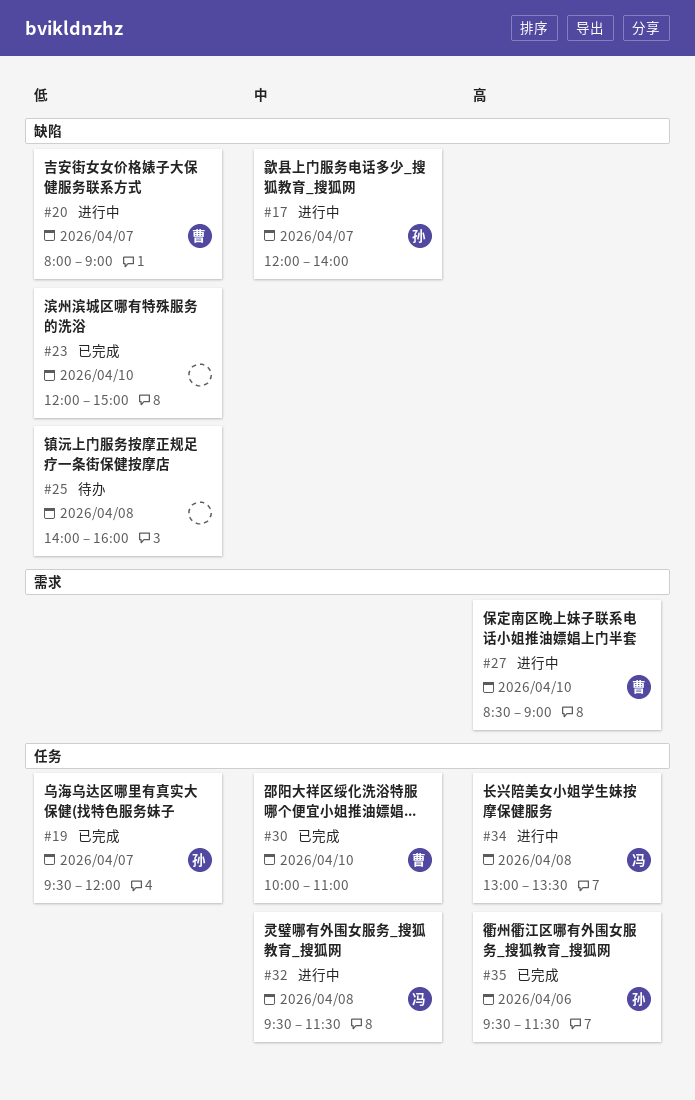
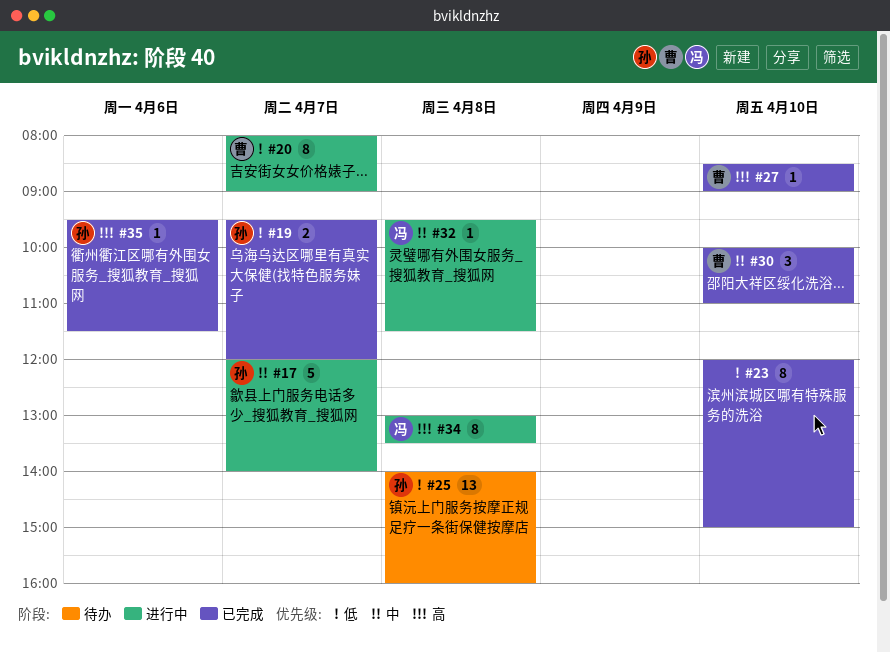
#25, owner: none -> 孙
#27, status: 进行中 -> 已完成

